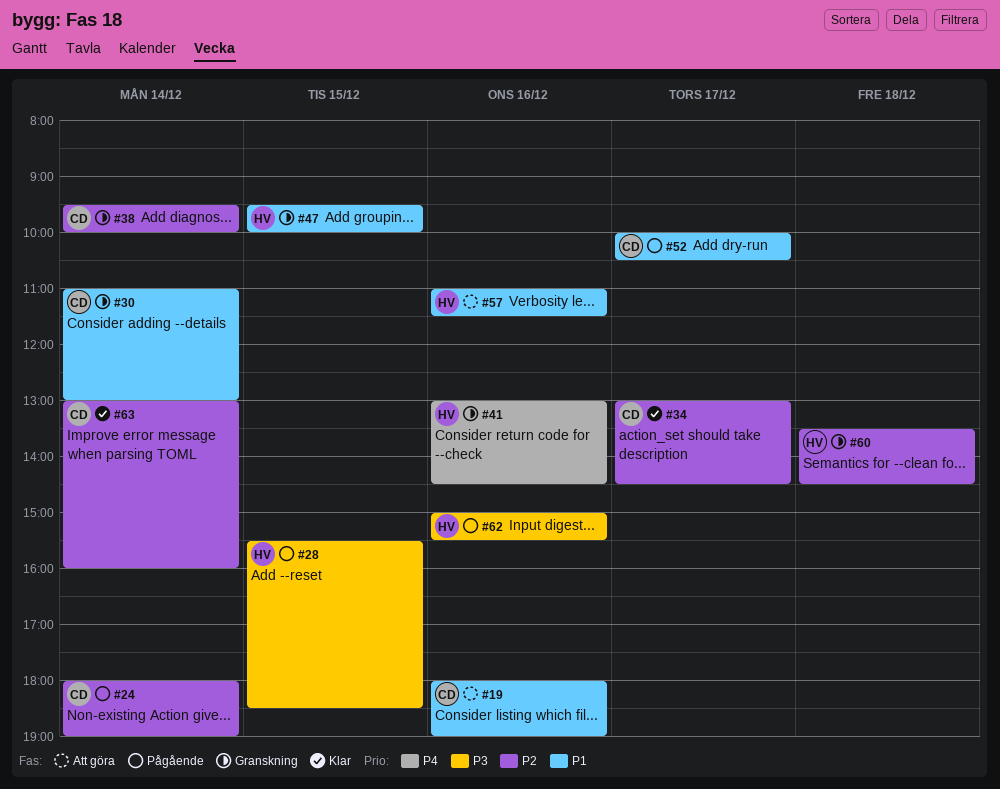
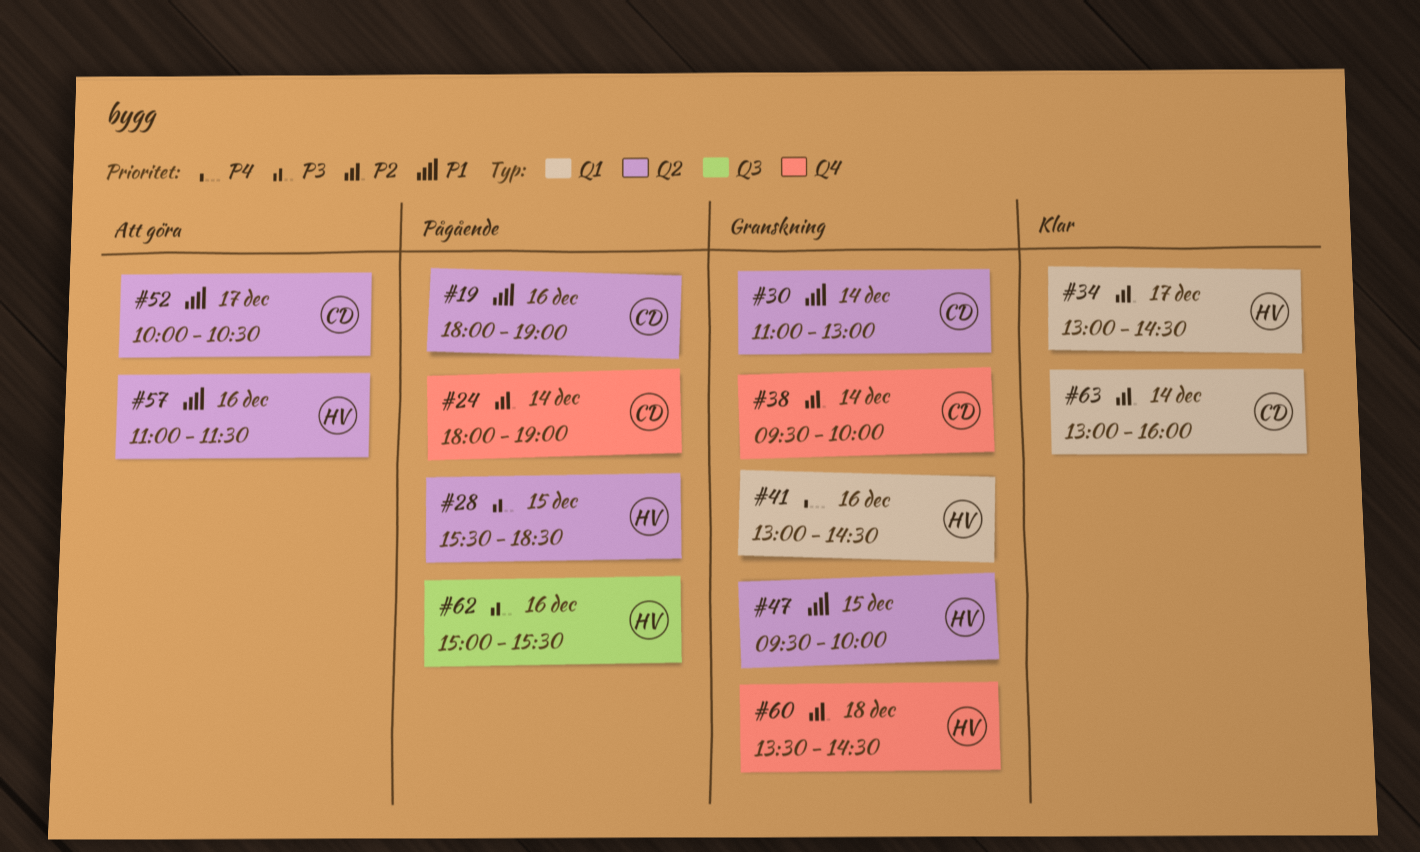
#19, status: Att göra -> Pågående
#34, owner: CD -> HV
#52, status: Pågående -> Att göra

